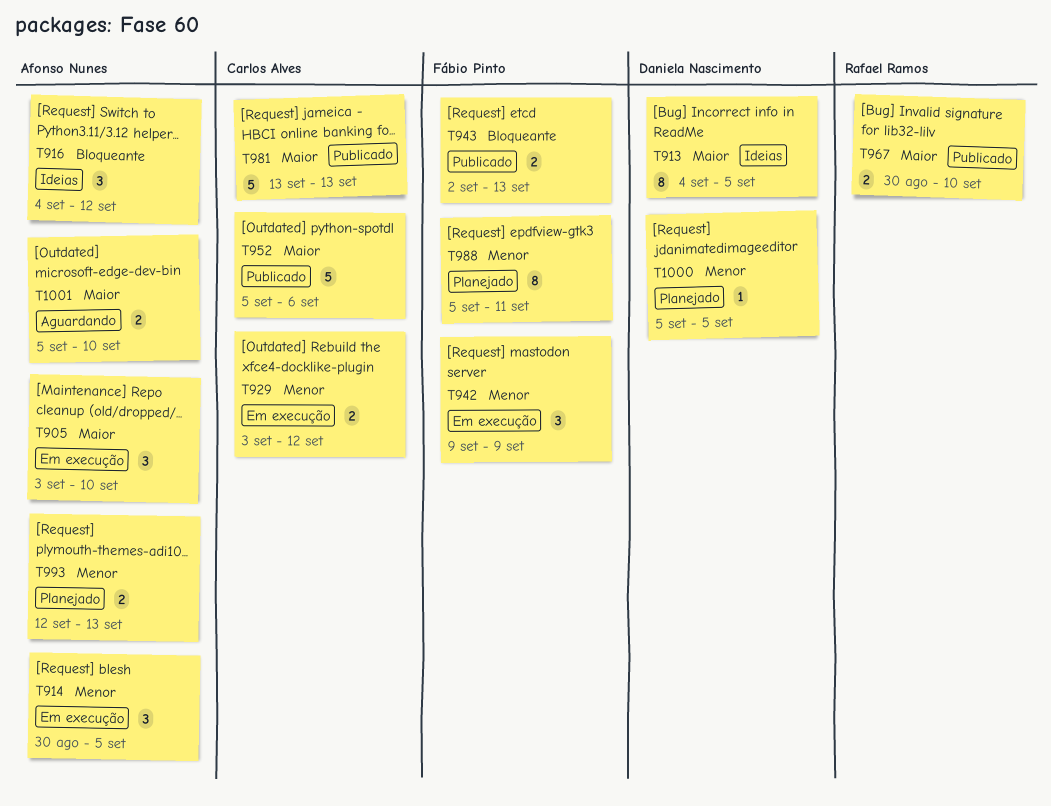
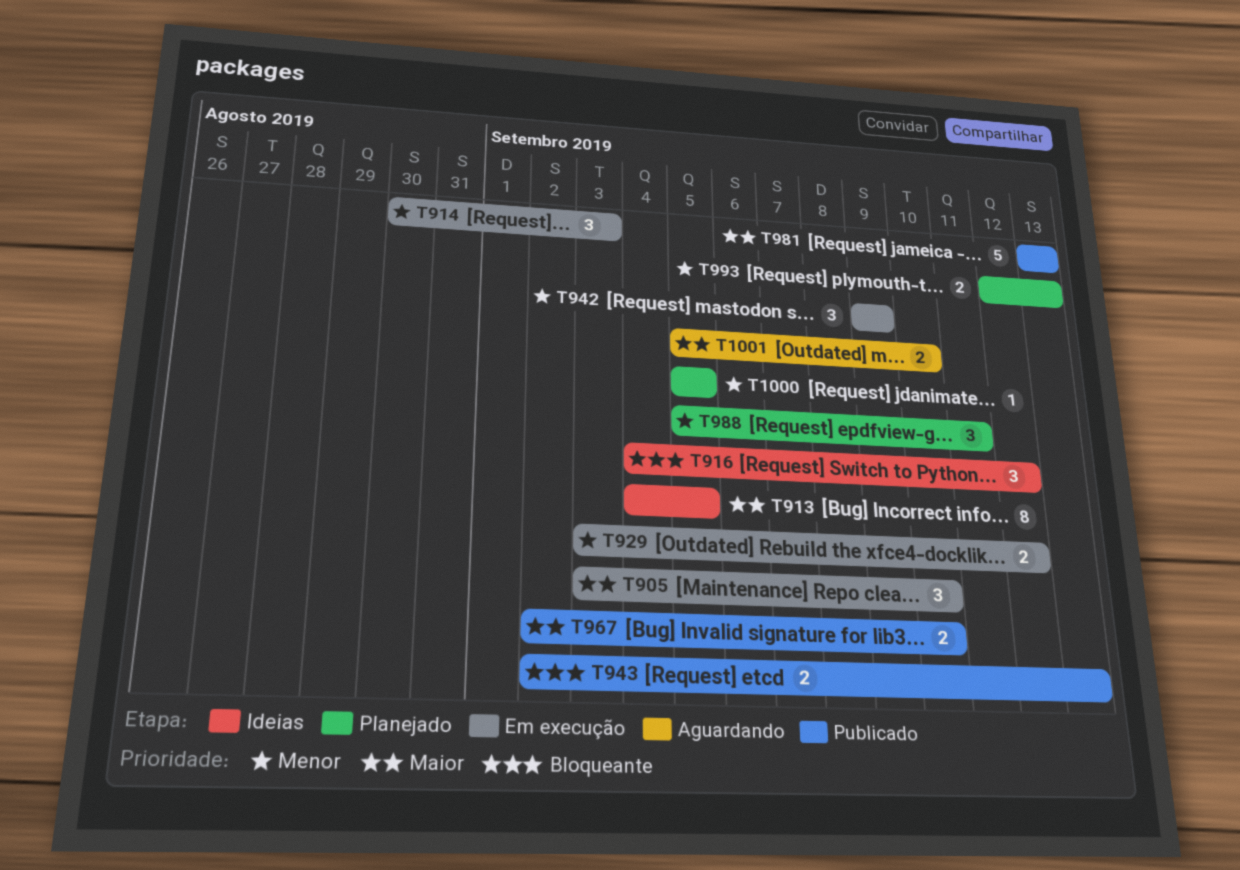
T914, due: Sep 5 -> Sep 3
T952: present -> none
T967, start: Aug 30 -> Sep 2
T988, estimate: 8 -> 3

